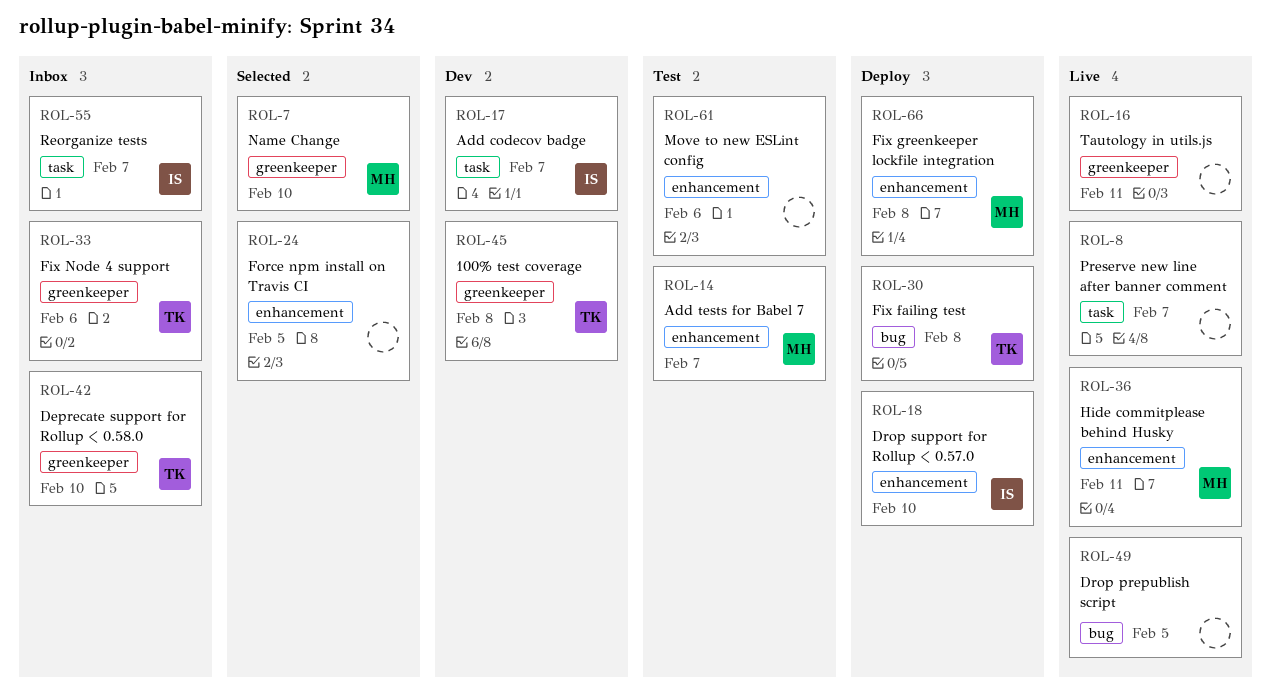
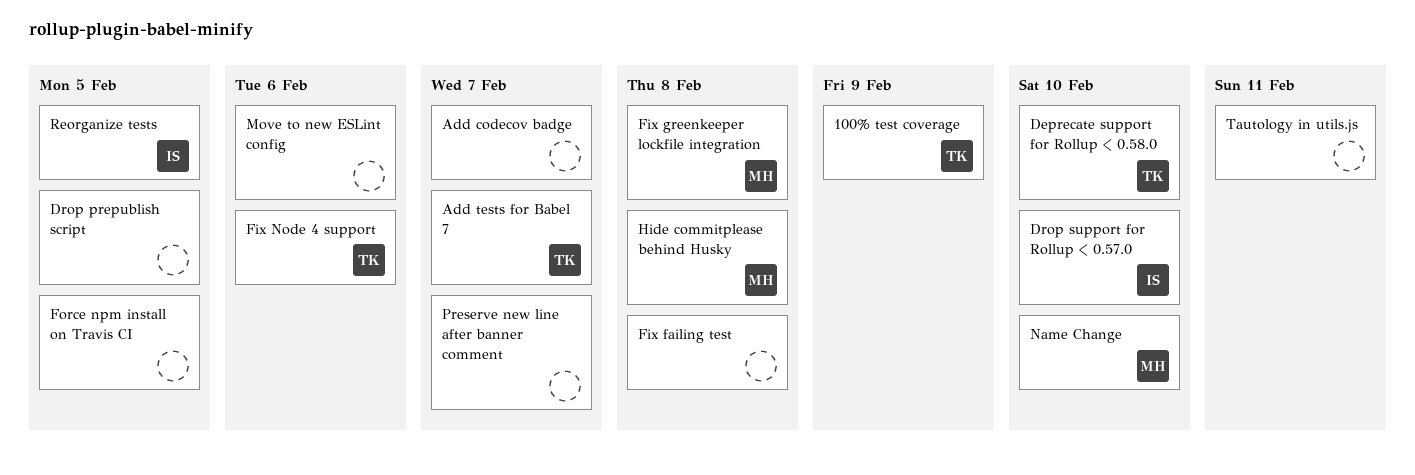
100% test coverage, due: Feb 8 -> Feb 9
Add codecov badge, owner: IS -> none
Add tests for Babel 7, owner: MH -> TK
Fix failing test, owner: TK -> none
Hide commitplease behind Husky, due: Feb 11 -> Feb 8
Reorganize tests, due: Feb 7 -> Feb 5

